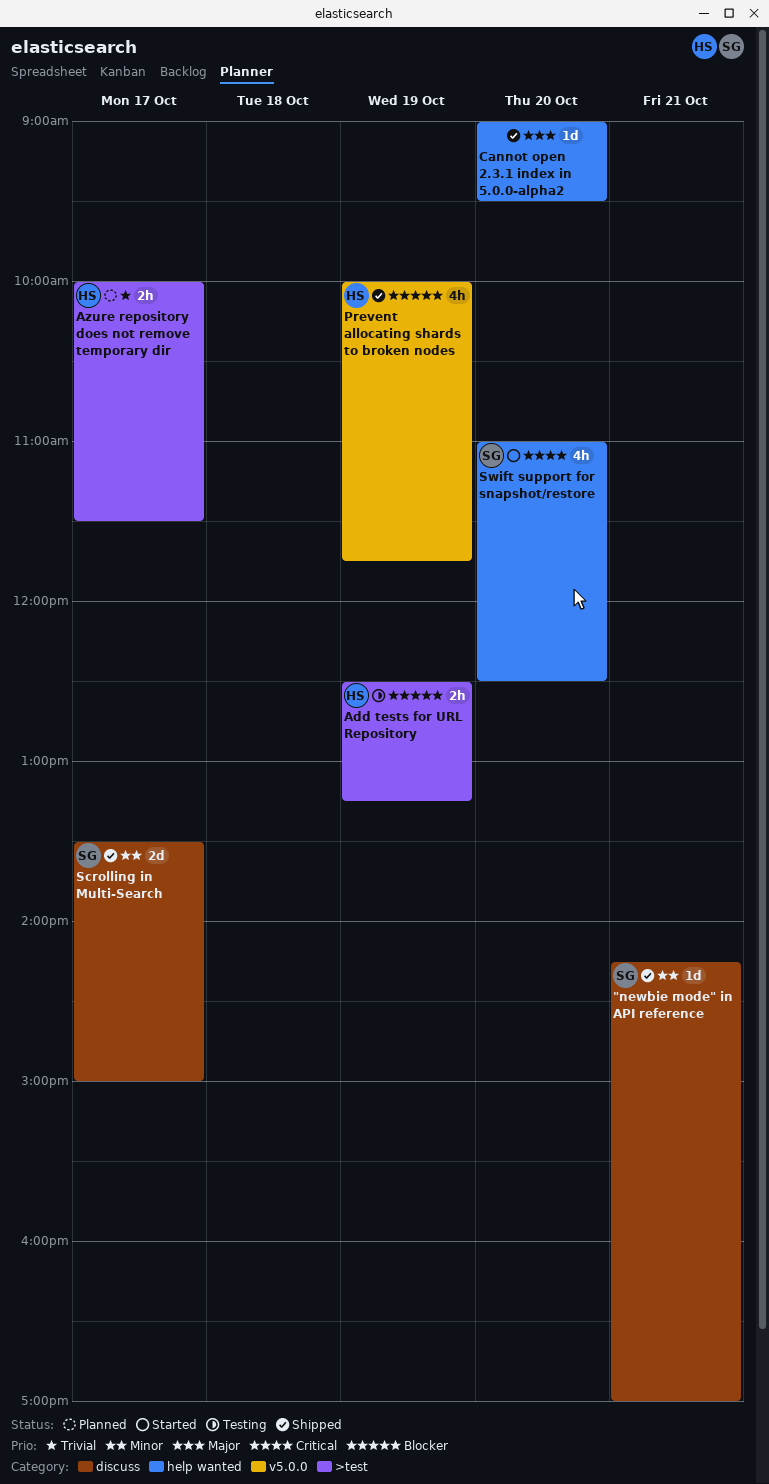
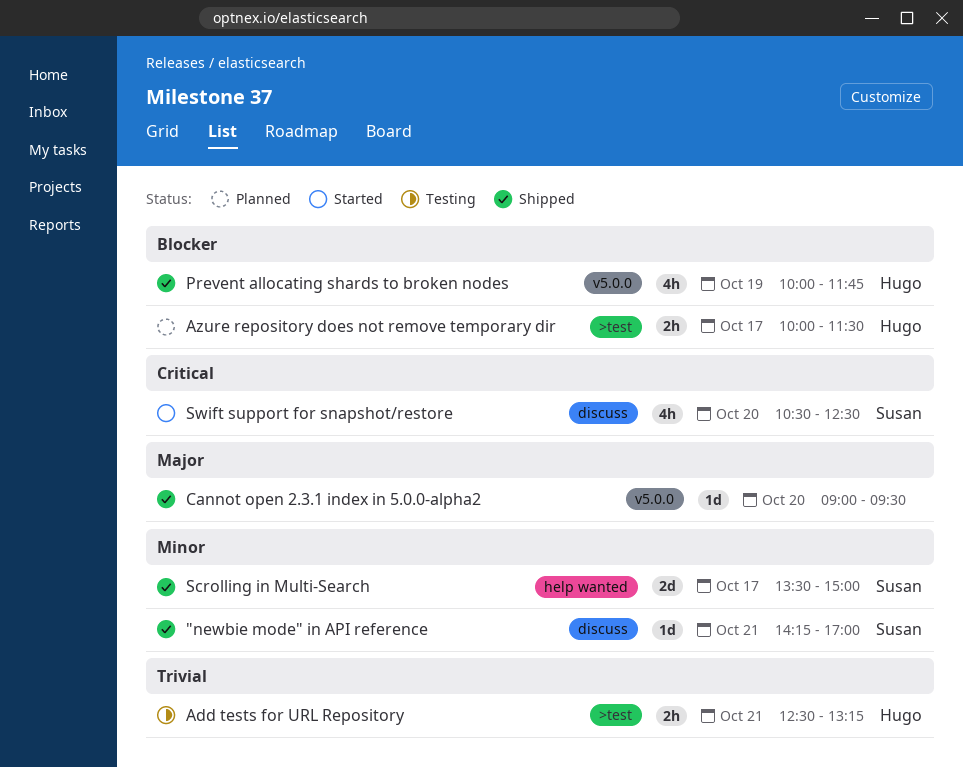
Add tests for URL Repository, priority: Blocker -> Trivial
Add tests for URL Repository, day: Oct 19 -> Oct 21
Azure repository does not remove temporary dir, priority: Trivial -> Blocker
Cannot open 2.3.1 index in 5.0.0-alpha2, label: help wanted -> v5.0.0
Scrolling in Multi-Search, label: discuss -> help wanted
Swift support for snapshot/restore, label: help wanted -> discuss
Swift support for snapshot/restore, begins: 11:00 -> 10:30

